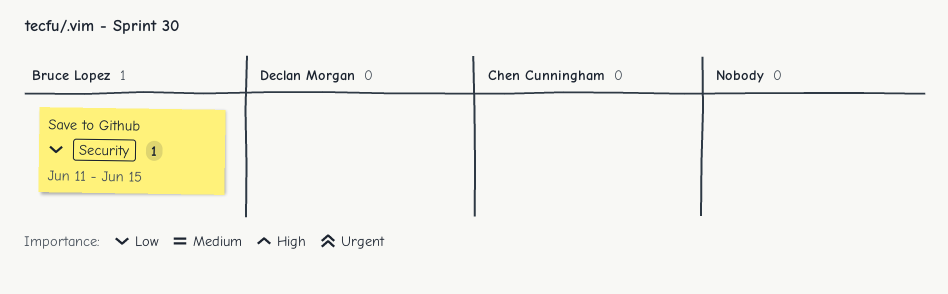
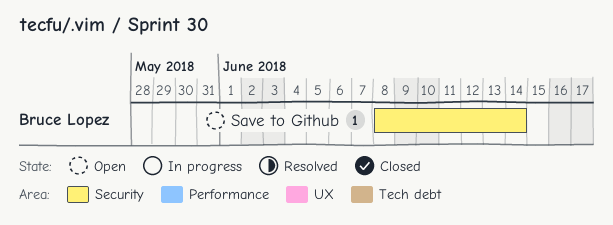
Save to Github, start: Jun 11 -> Jun 8
Save to Github, due: Jun 15 -> Jun 14

